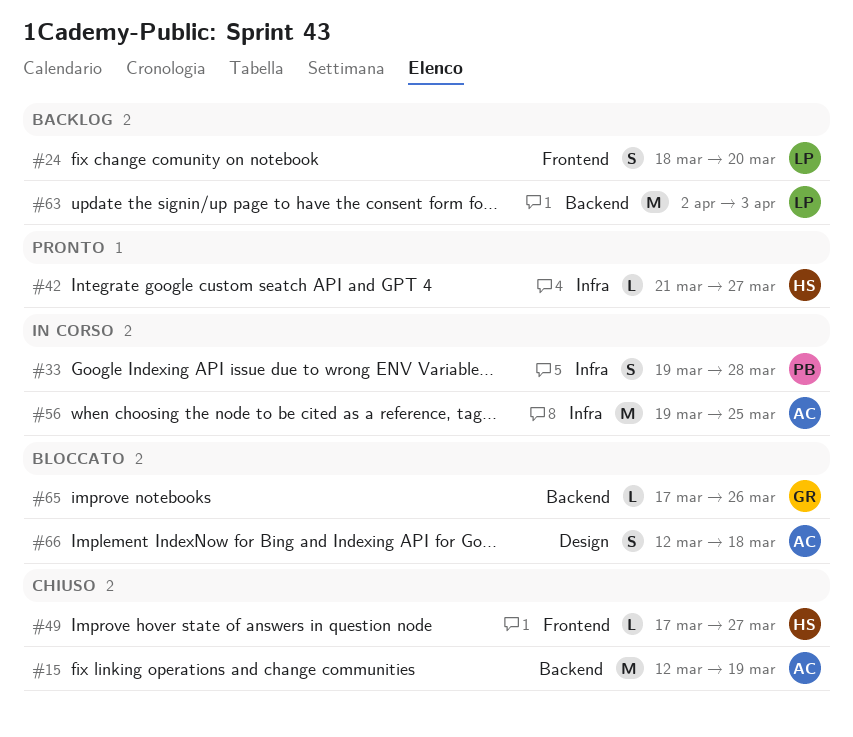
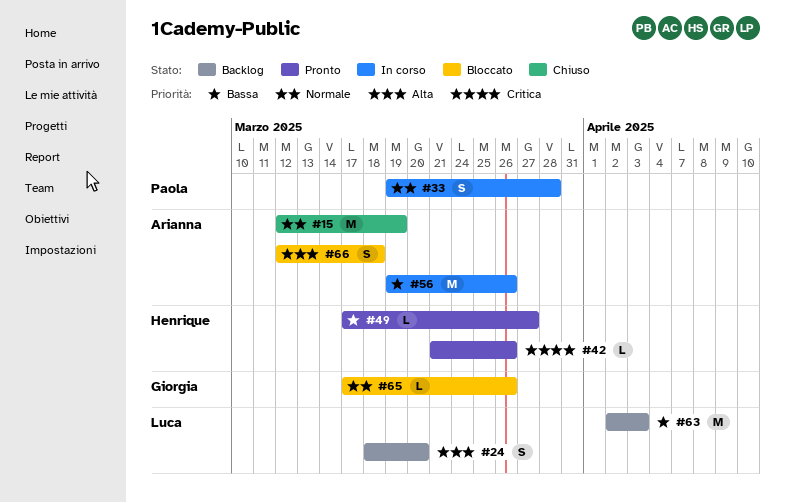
#42, due: Mar 27 -> Mar 26
#49, status: Chiuso -> Pronto
#56, due: Mar 25 -> Mar 26

